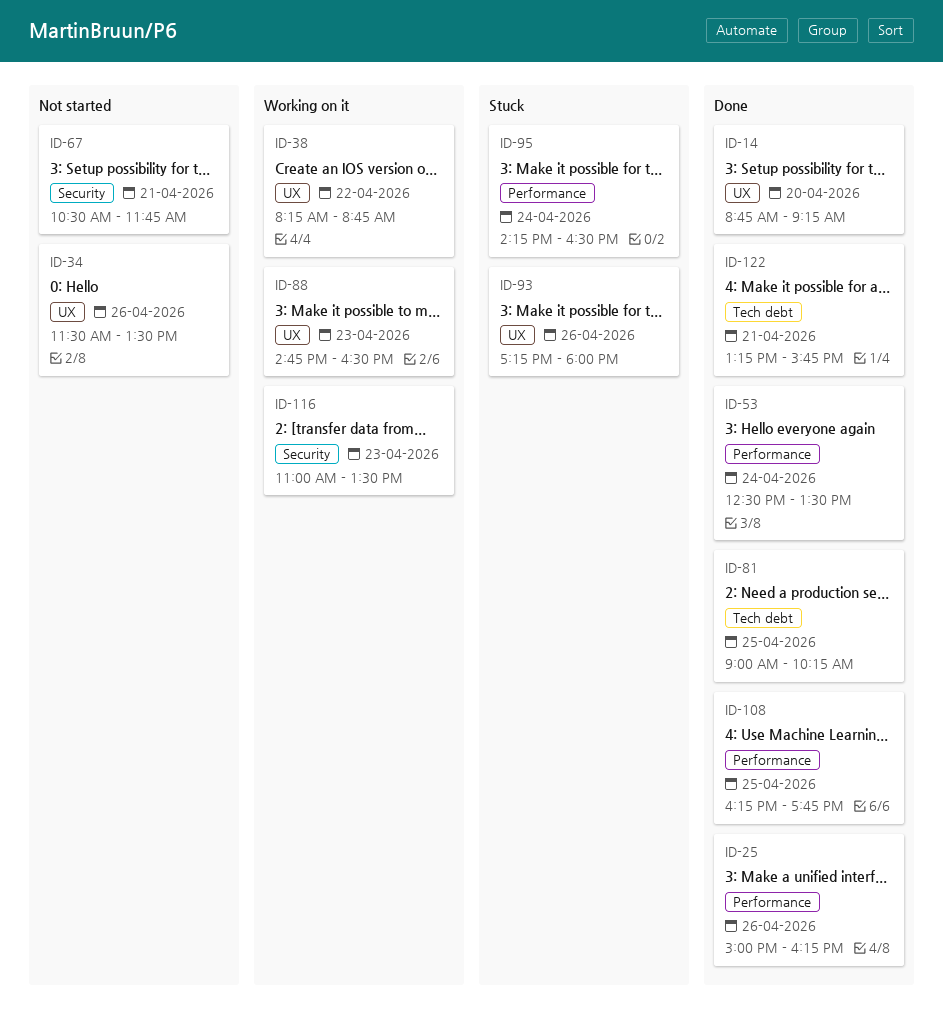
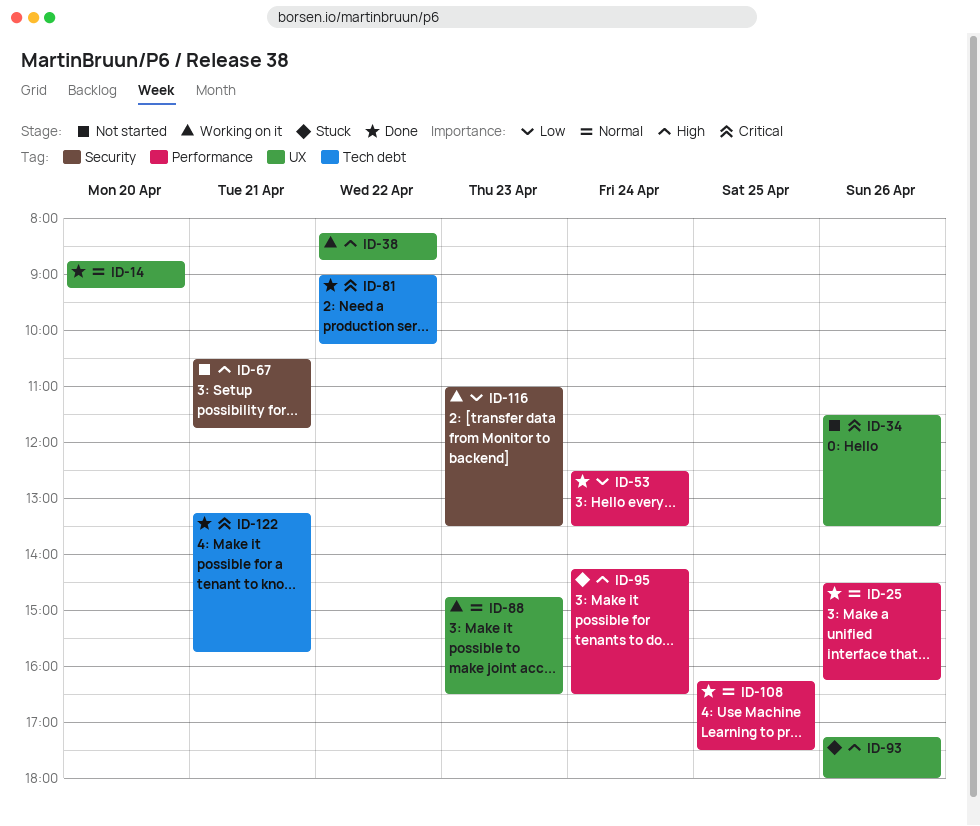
ID-25, begins: 15:00 -> 14:30
ID-81, day: Apr 25 -> Apr 22
ID-108, ends: 17:45 -> 17:30

